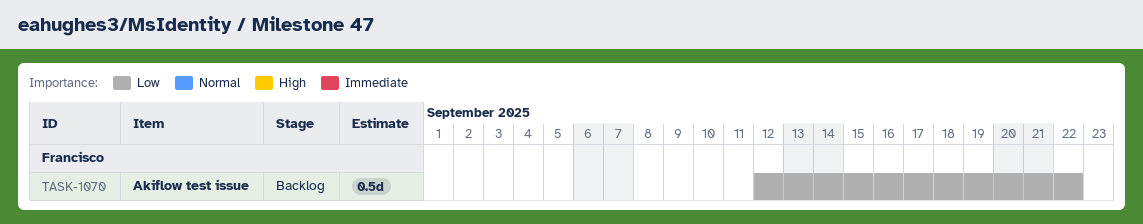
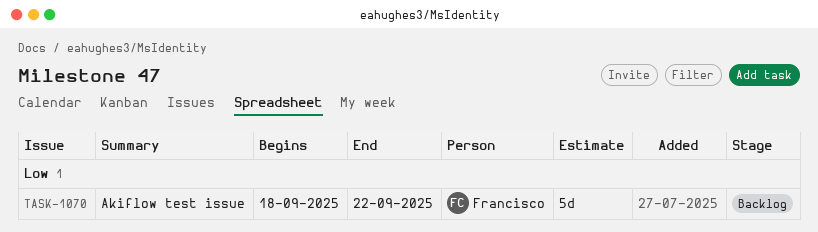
TASK-1070, estimate: 0.5d -> 5d
TASK-1070, start: Sep 12 -> Sep 18

